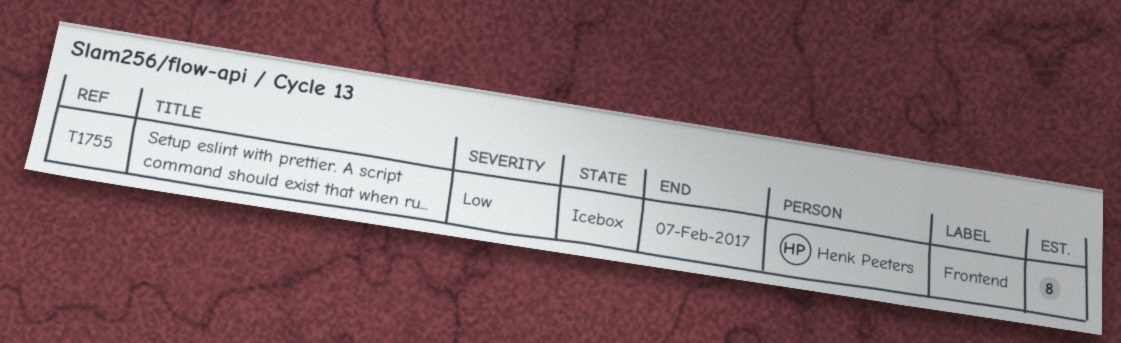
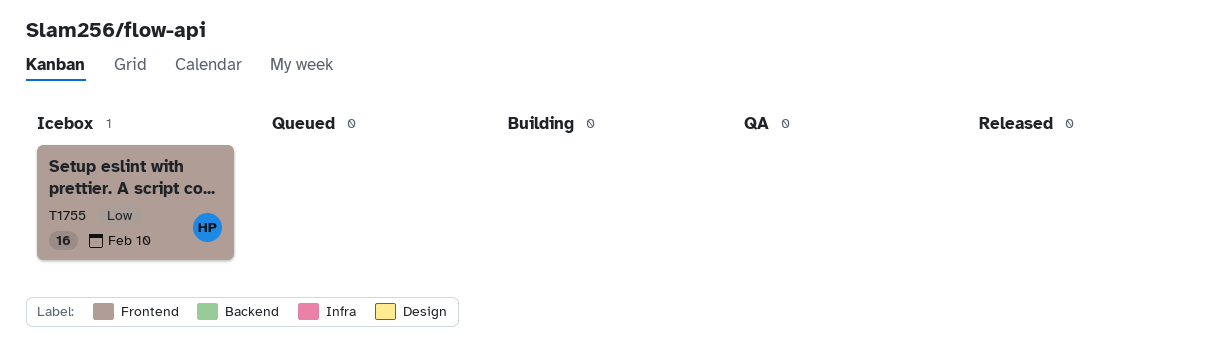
T1755, estimate: 8 -> 16
T1755, due: Feb 7 -> Feb 10

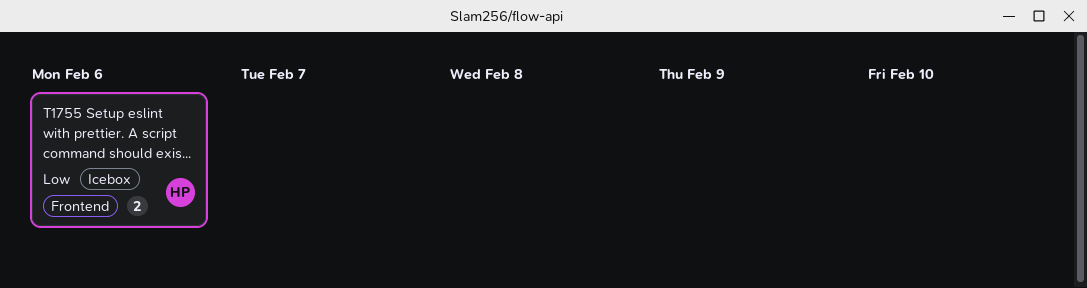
T1755, estimate: 16 -> 2
T1755, due: Feb 10 -> Feb 6

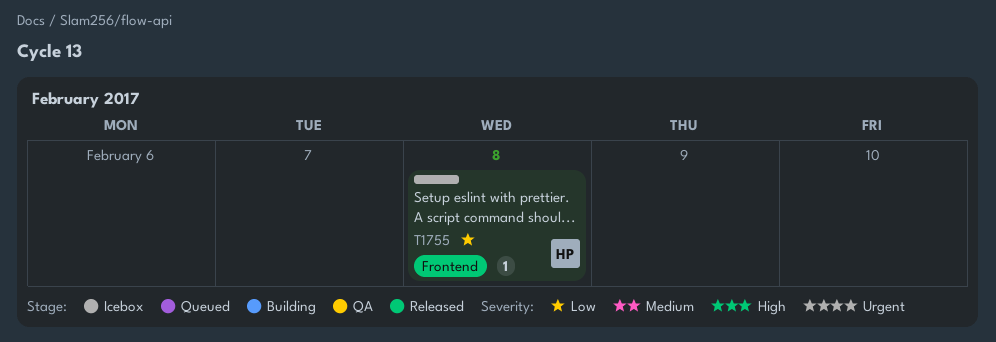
T1755, estimate: 2 -> 1
T1755, due: Feb 6 -> Feb 8

